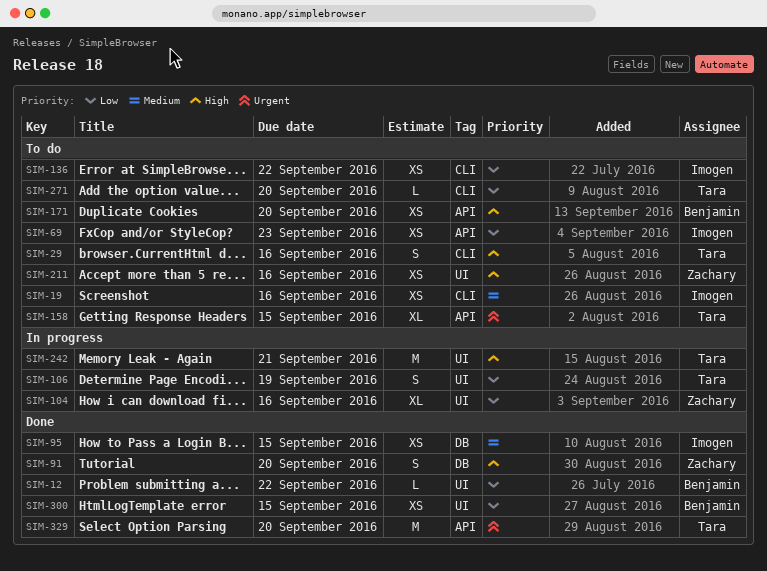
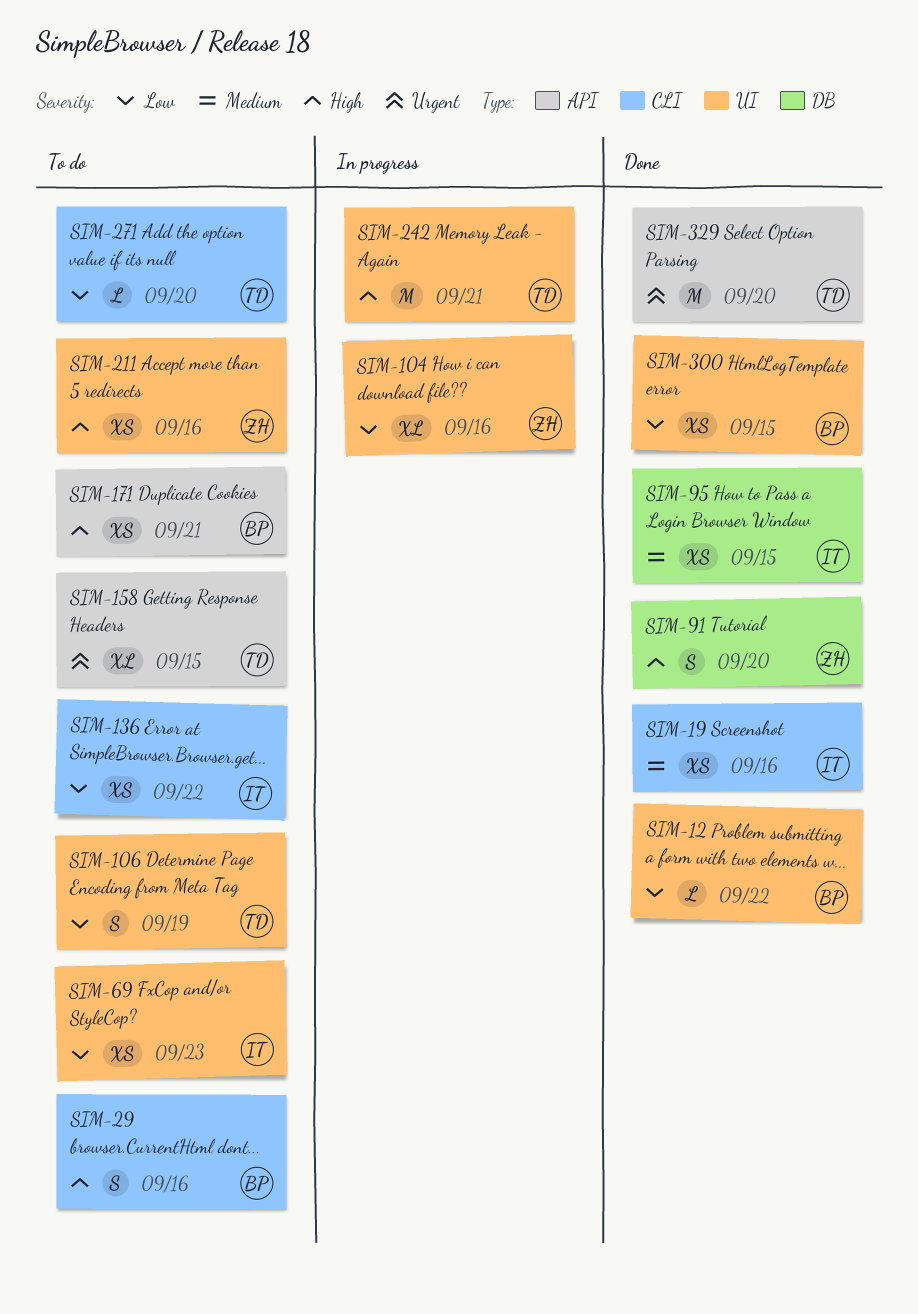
SIM-19, status: To do -> Done
SIM-29, owner: Tara -> Benjamin
SIM-69, label: API -> UI
SIM-106, status: In progress -> To do
SIM-171, due: Sep 20 -> Sep 21

